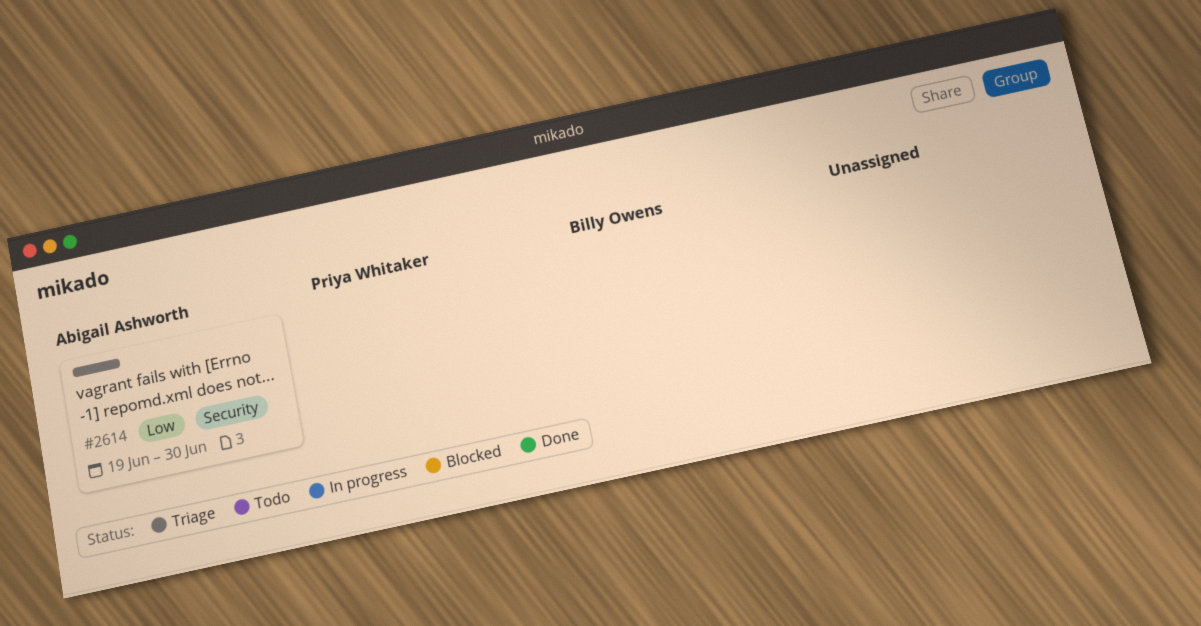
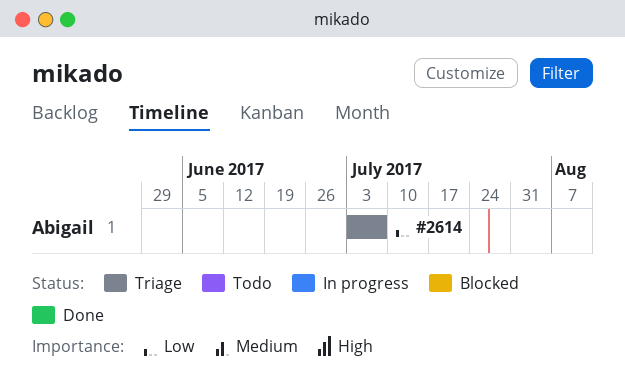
#2614, start: Jun 19 -> Jul 3
#2614, due: Jun 30 -> Jul 7

